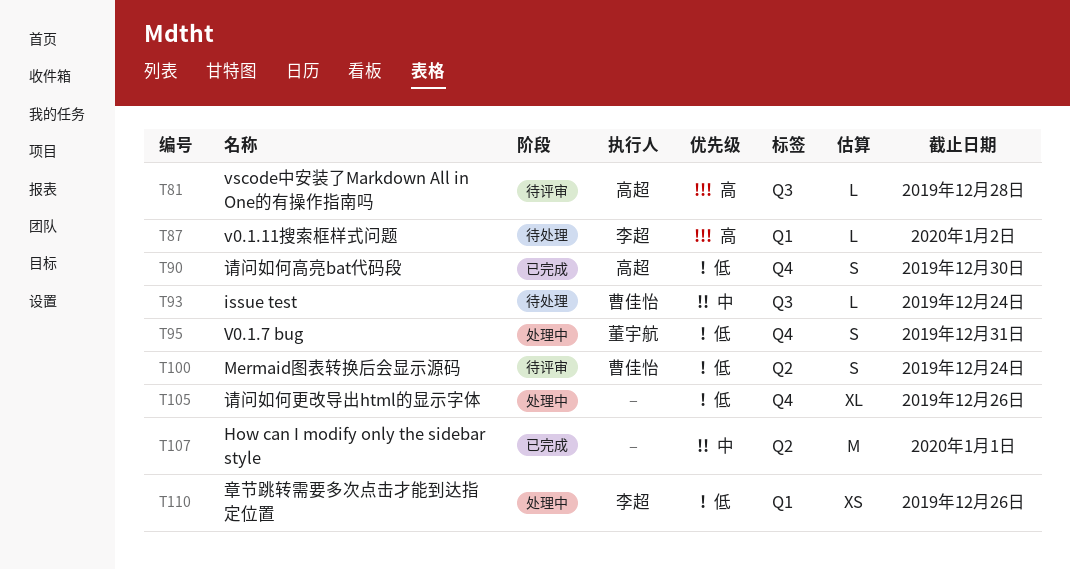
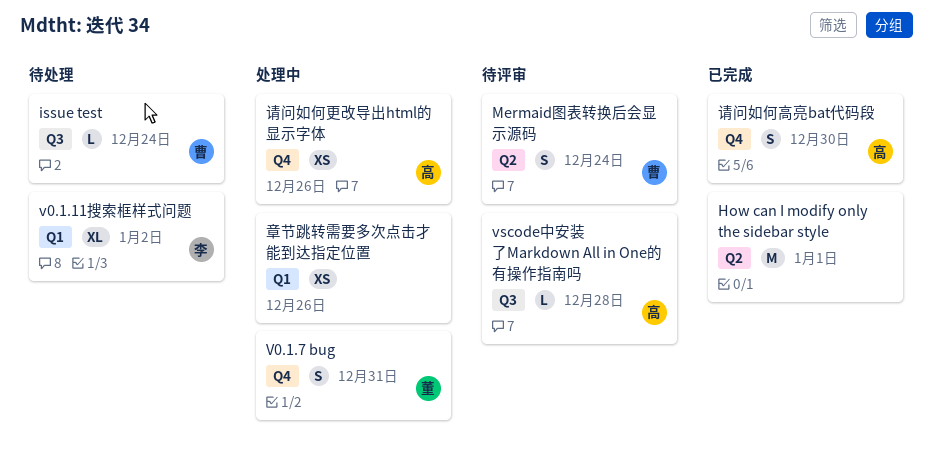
v0.1.11搜索框样式问题, estimate: L -> XL
章节跳转需要多次点击才能到达指定位置, owner: 李超 -> none
请问如何更改导出html的显示字体, owner: none -> 高超
请问如何更改导出html的显示字体, estimate: XL -> XS

